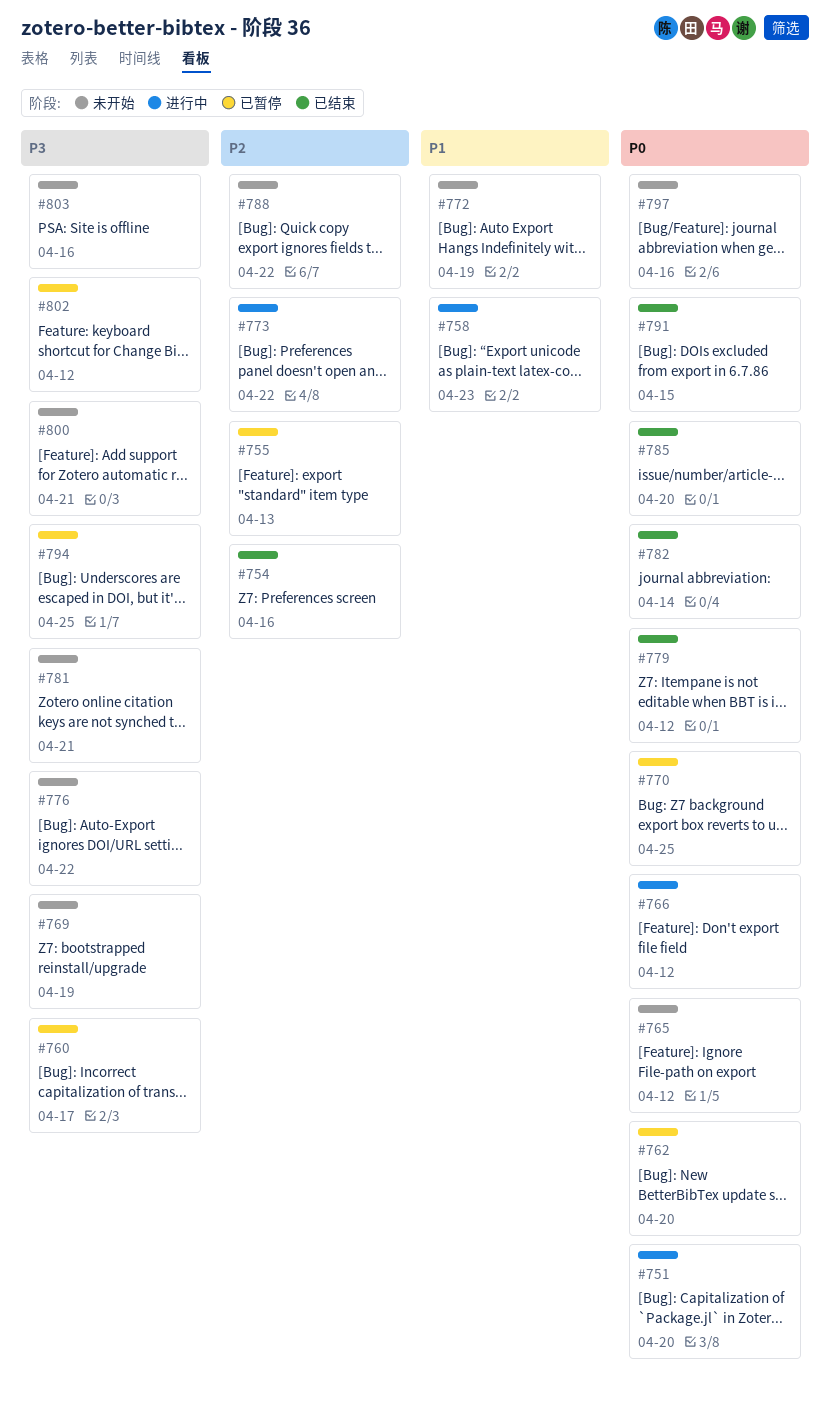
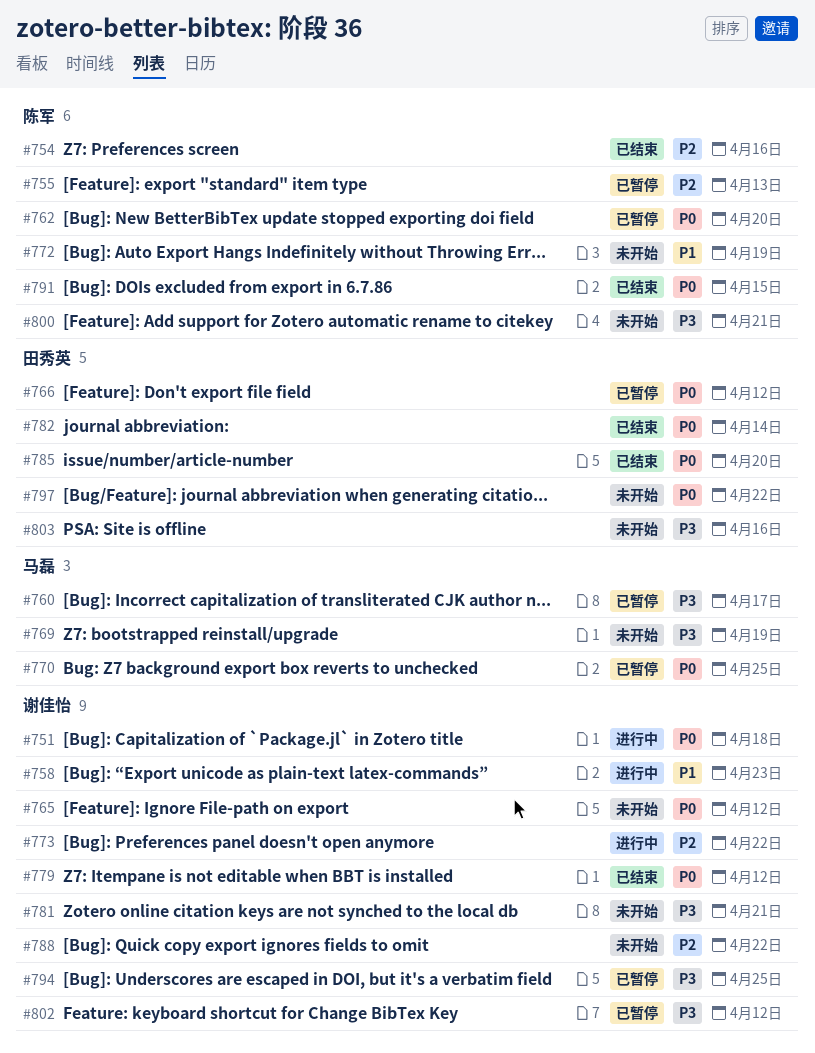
#751, due: Apr 20 -> Apr 18
#766, status: 进行中 -> 已暂停
#776: present -> none
#797, due: Apr 16 -> Apr 22

